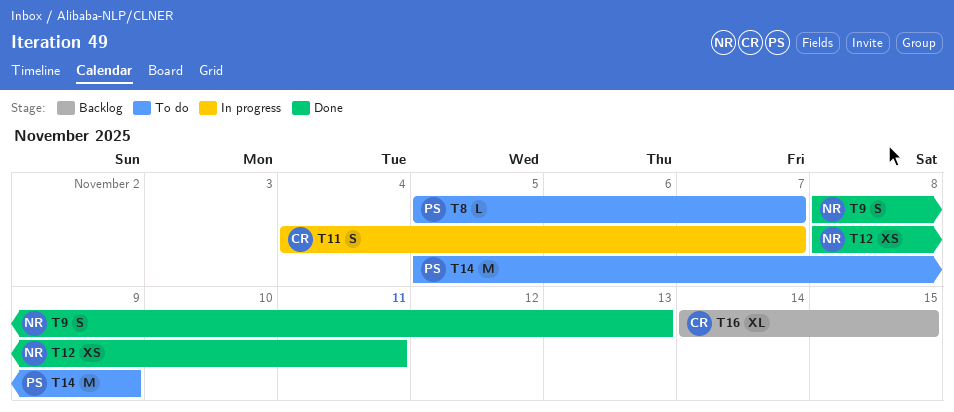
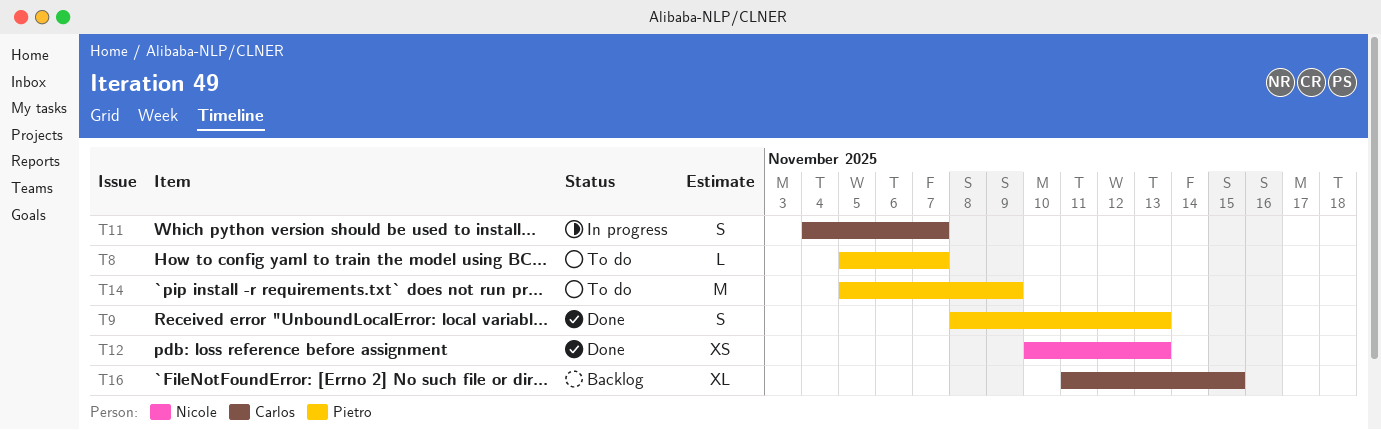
T9, owner: Nicole -> Pietro
T12, start: Nov 8 -> Nov 10
T12, due: Nov 11 -> Nov 13
T16, start: Nov 14 -> Nov 11

